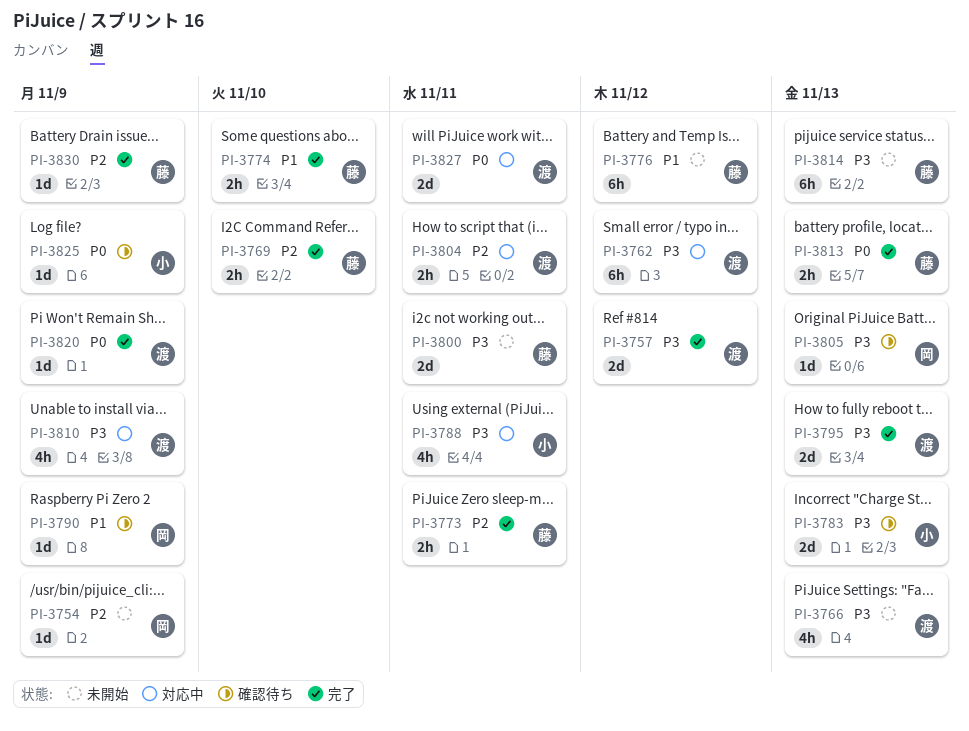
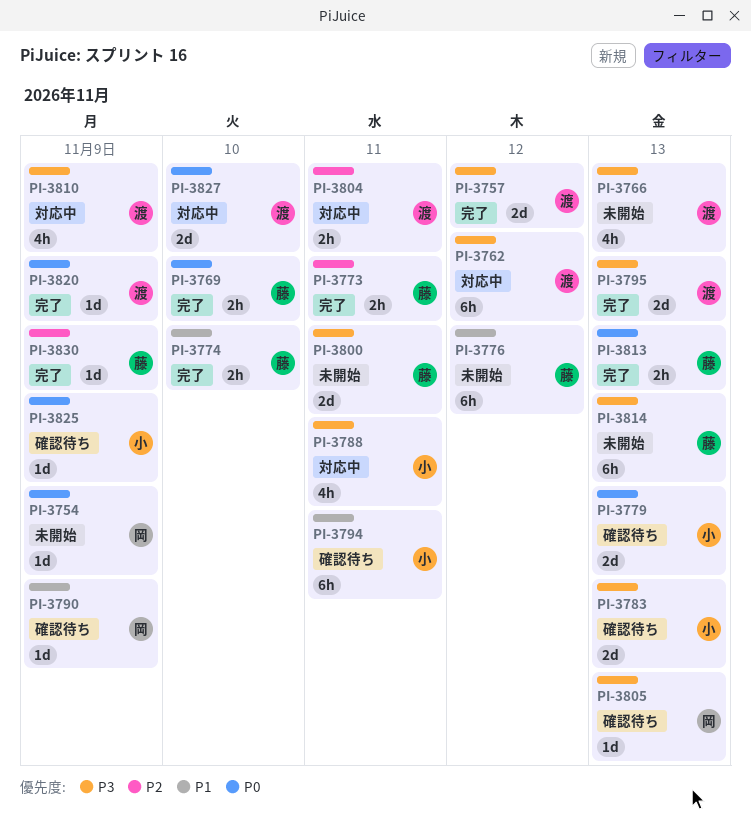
PI-3754, priority: P2 -> P0
PI-3769, priority: P2 -> P0
PI-3779: none -> present
PI-3794: none -> present
PI-3827, due: Nov 11 -> Nov 10

